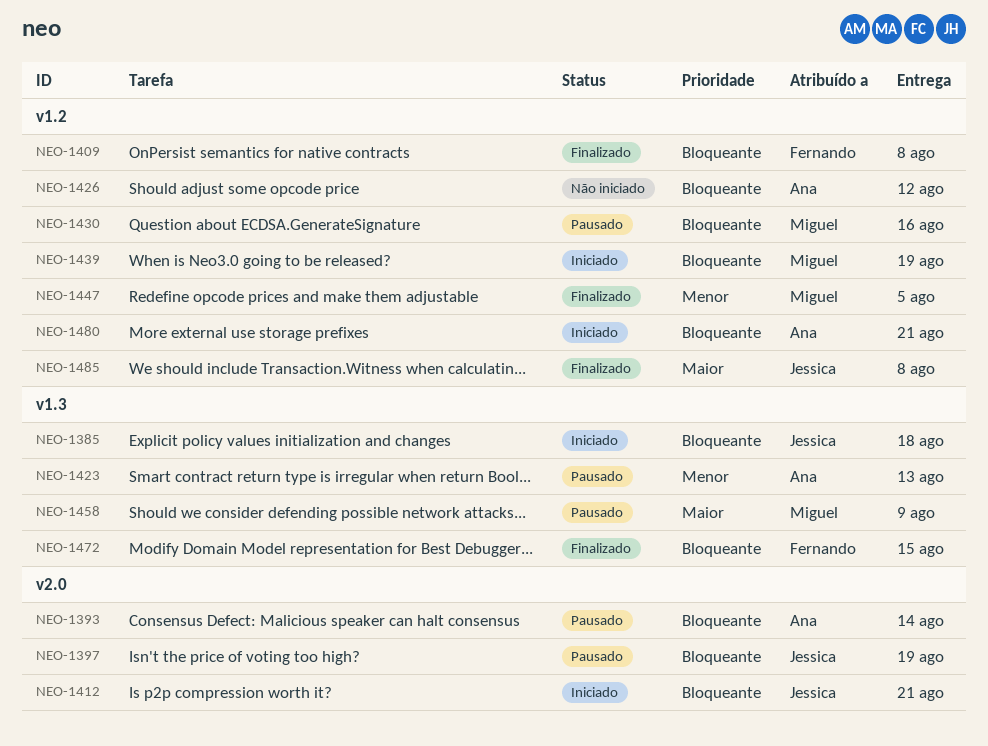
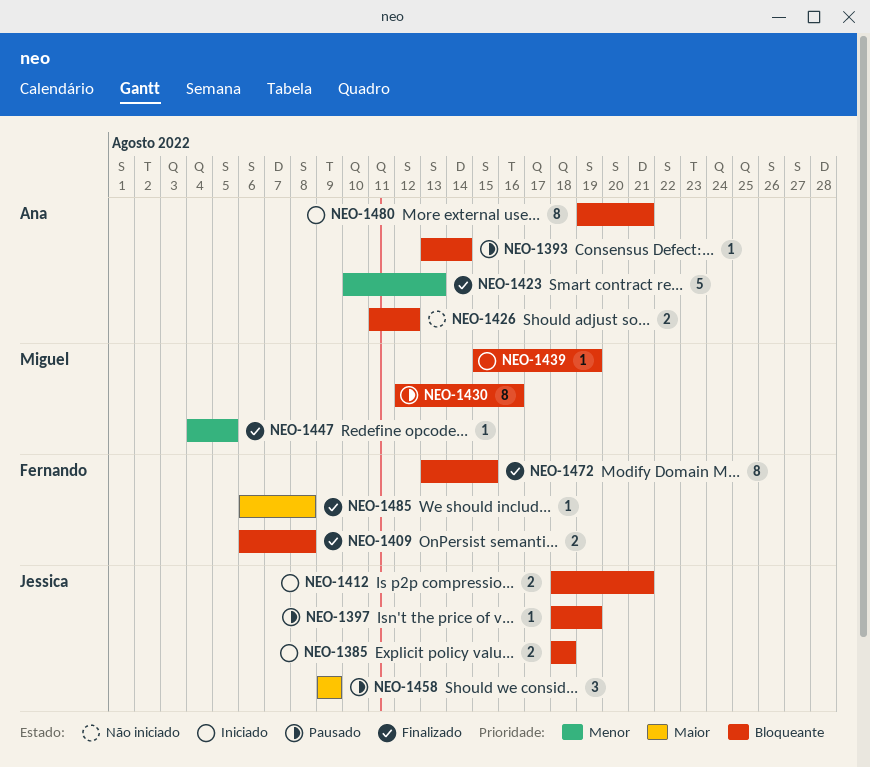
NEO-1423, status: Pausado -> Finalizado
NEO-1458, owner: Miguel -> Jessica
NEO-1485, owner: Jessica -> Fernando

